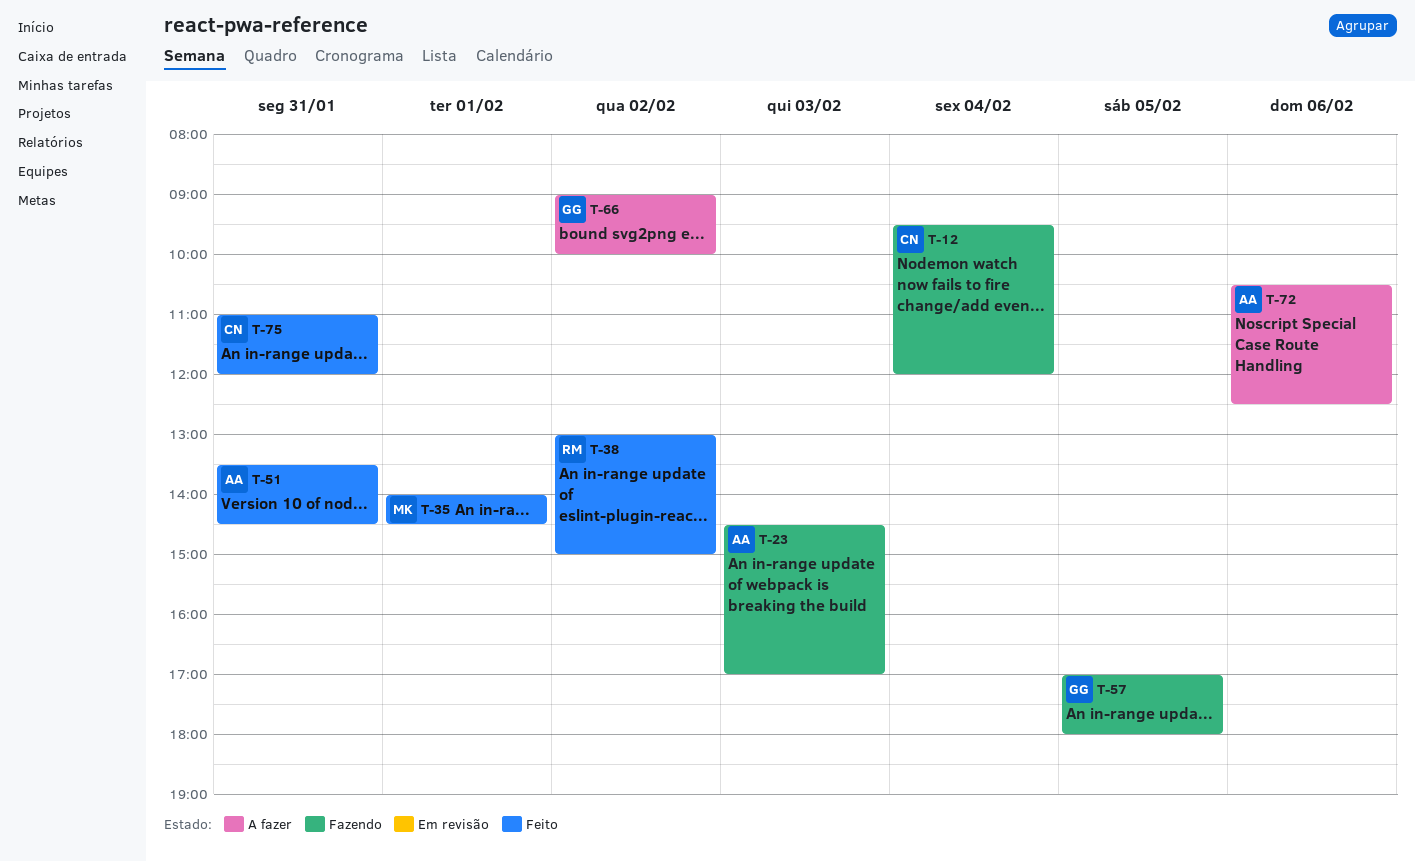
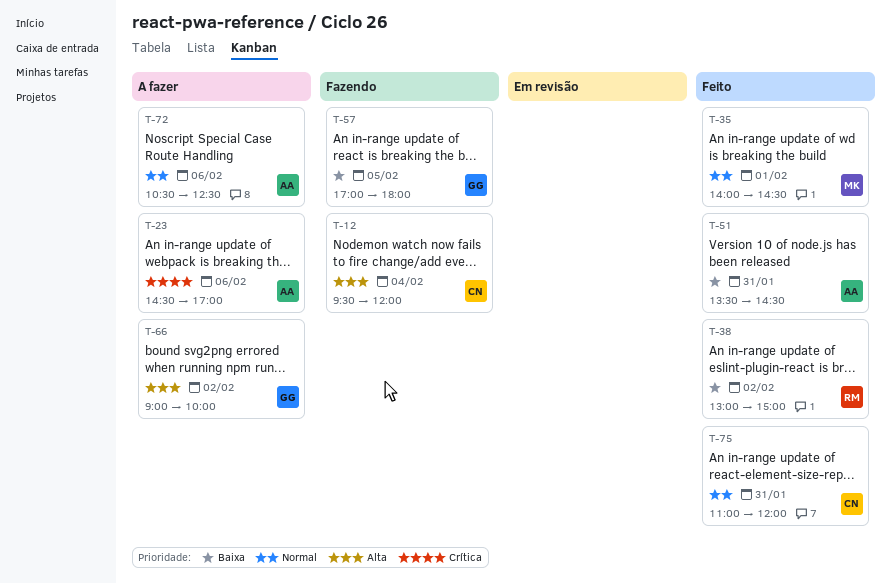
T-23, status: Fazendo -> A fazer
T-23, day: Feb 3 -> Feb 6

